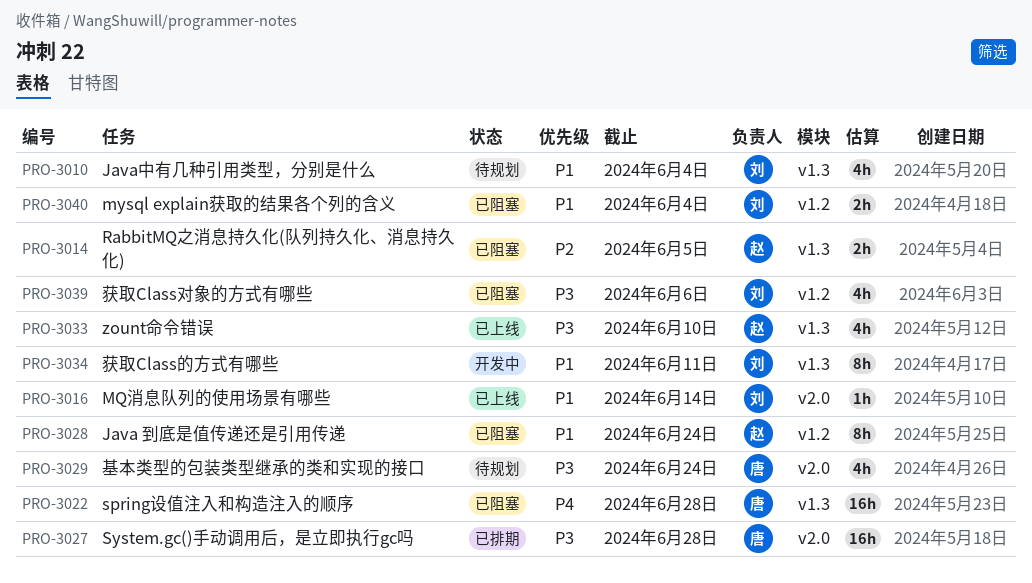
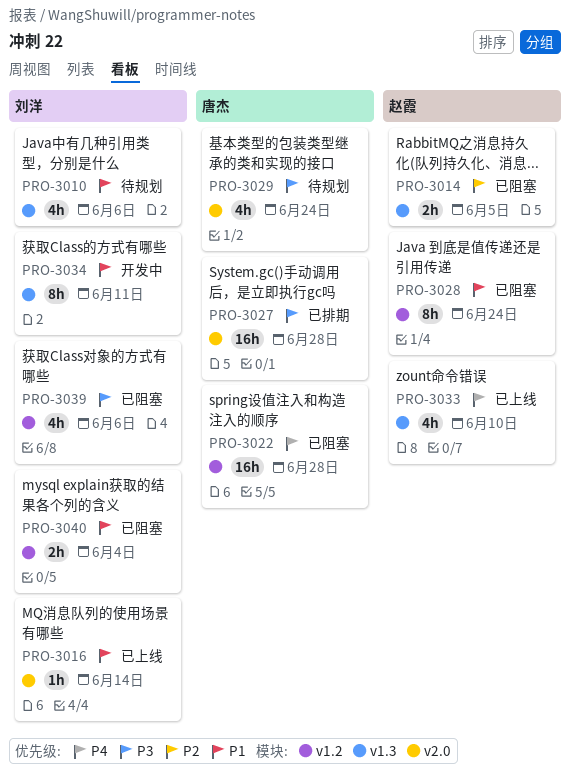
PRO-3010, due: Jun 4 -> Jun 6
PRO-3022, label: v1.3 -> v1.2
PRO-3033, priority: P3 -> P4

